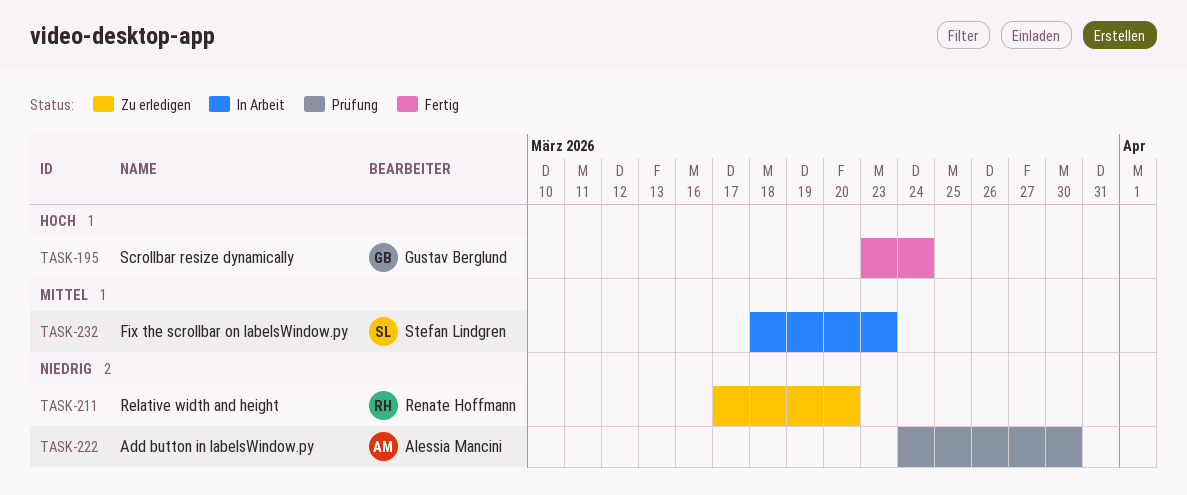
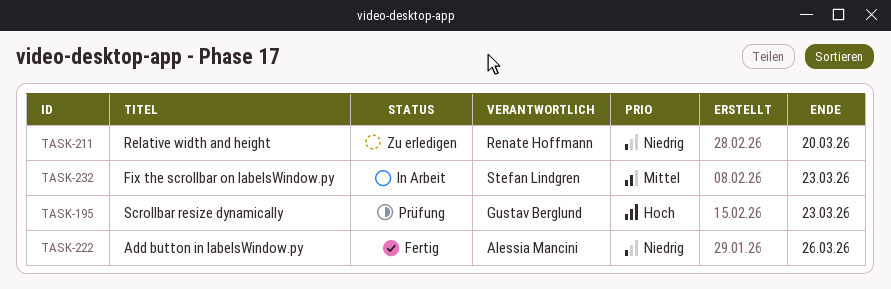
TASK-195, status: Fertig -> Prüfung
TASK-195, due: Mar 24 -> Mar 23
TASK-222, status: Prüfung -> Fertig
TASK-222, due: Mar 30 -> Mar 26

